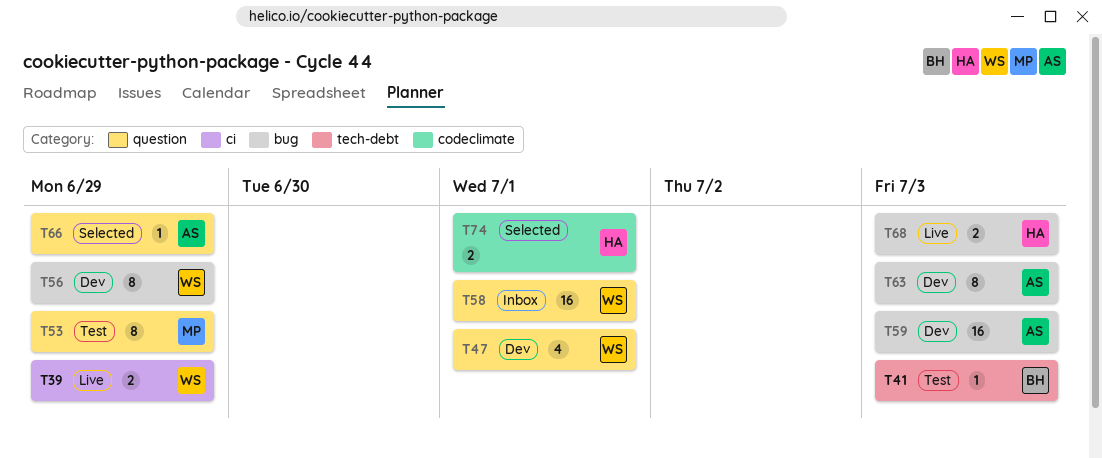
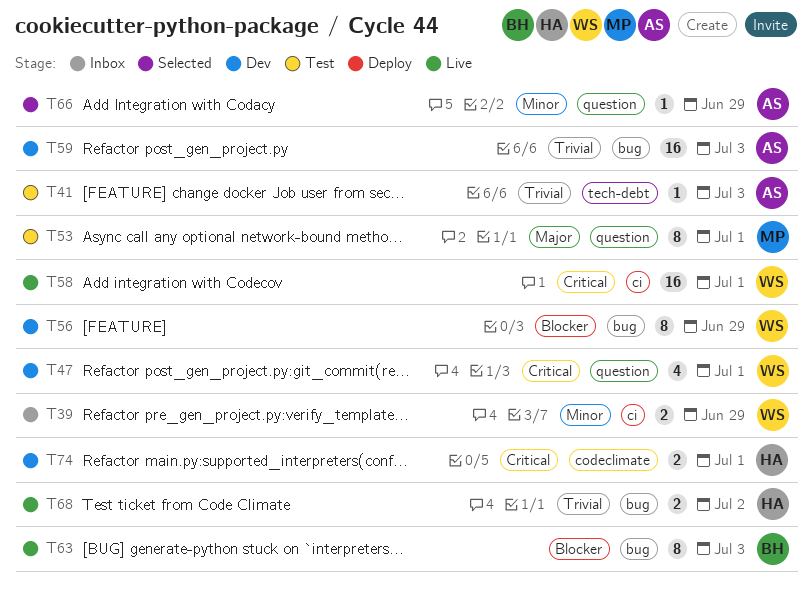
T39, status: Live -> Inbox
T41, owner: BH -> AS
T53, due: Jun 29 -> Jul 1
T58, status: Inbox -> Live
T58, label: question -> ci
T63, status: Dev -> Live
T63, owner: AS -> BH
T68, due: Jul 3 -> Jul 2
T74, status: Selected -> Dev

